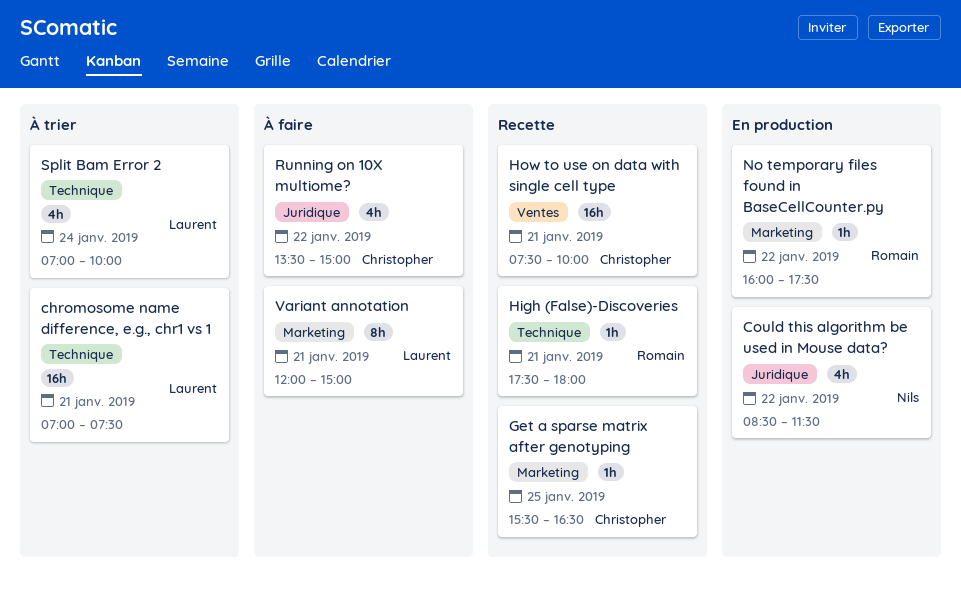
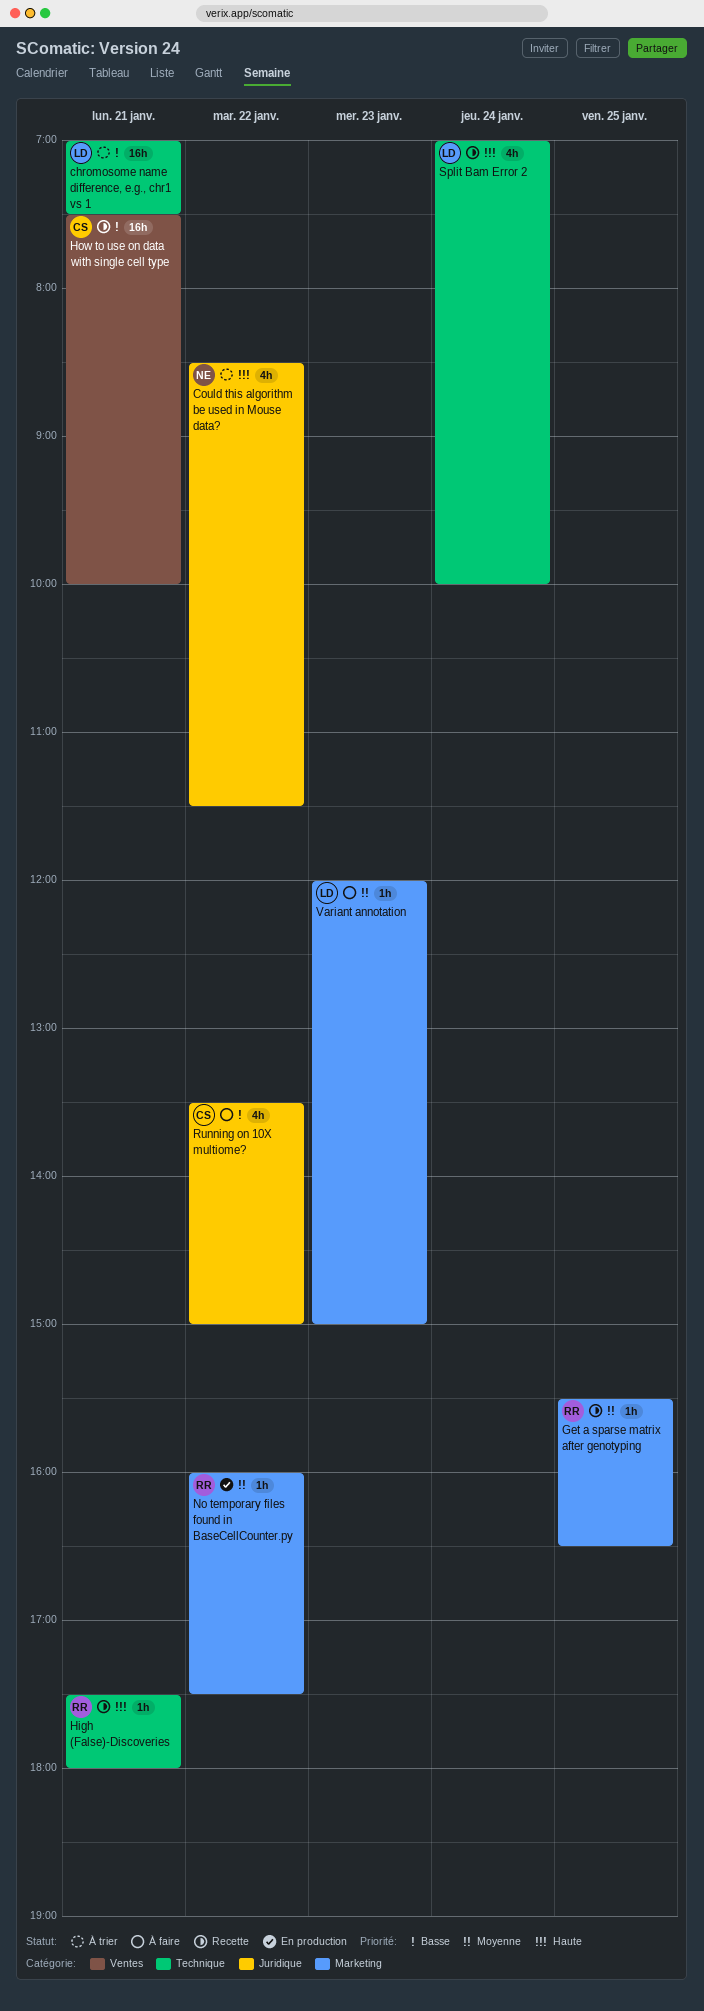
Could this algorithm be used in Mouse data?, status: En production -> À trier
Get a sparse matrix after genotyping, owner: Christopher -> Romain
Split Bam Error 2, status: À trier -> Recette
Variant annotation, estimate: 8h -> 1h
Variant annotation, day: Jan 21 -> Jan 23

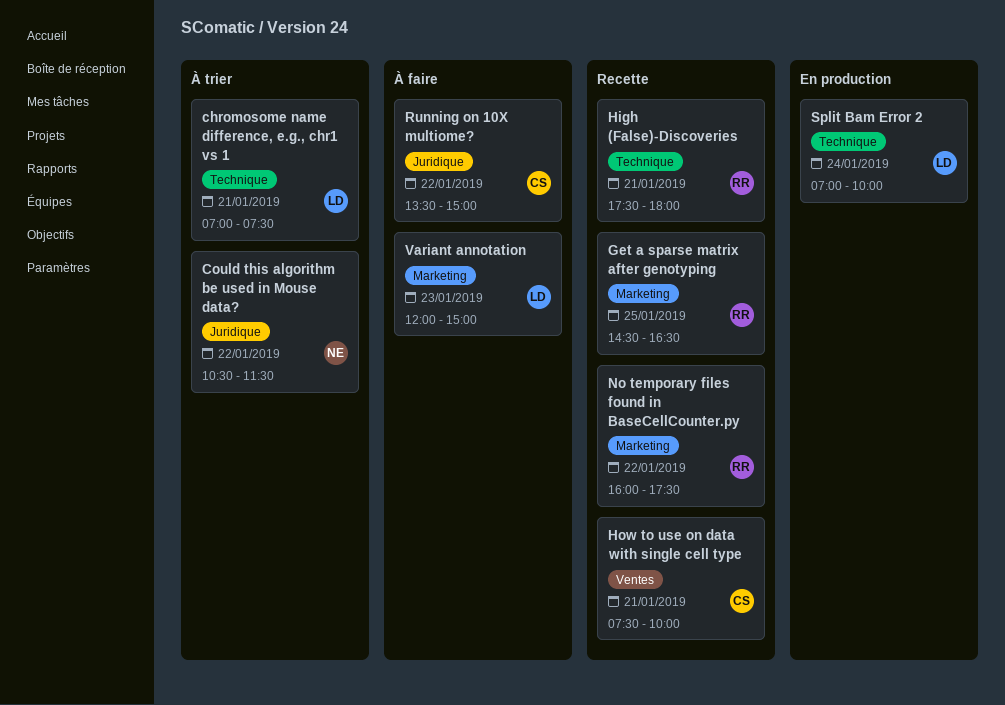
Could this algorithm be used in Mouse data?, begins: 08:30 -> 10:30
Get a sparse matrix after genotyping, begins: 15:30 -> 14:30
No temporary files found in BaseCellCounter.py, status: En production -> Recette
Split Bam Error 2, status: Recette -> En production

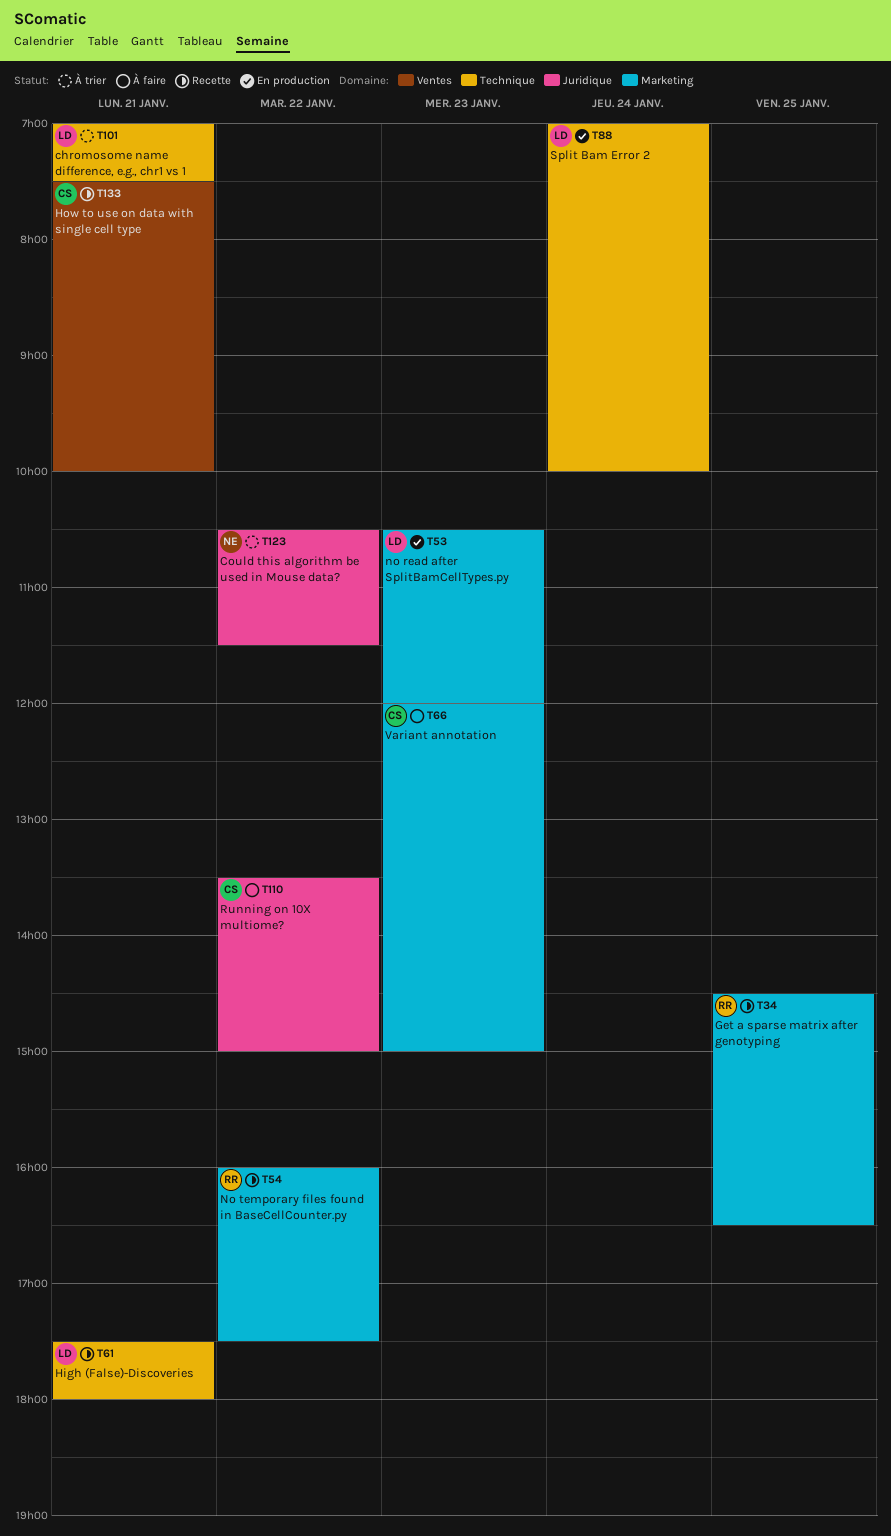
High (False)-Discoveries, owner: RR -> LD
no read after SplitBamCellTypes.py: none -> present
Variant annotation, owner: LD -> CS

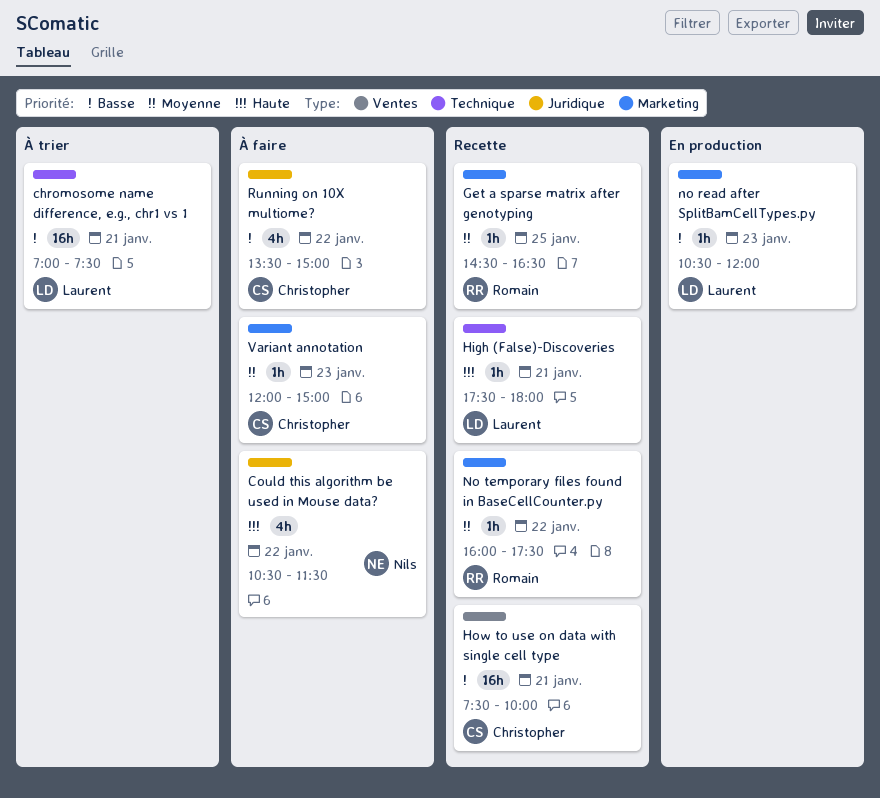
Could this algorithm be used in Mouse data?, status: À trier -> À faire
Split Bam Error 2: present -> none

